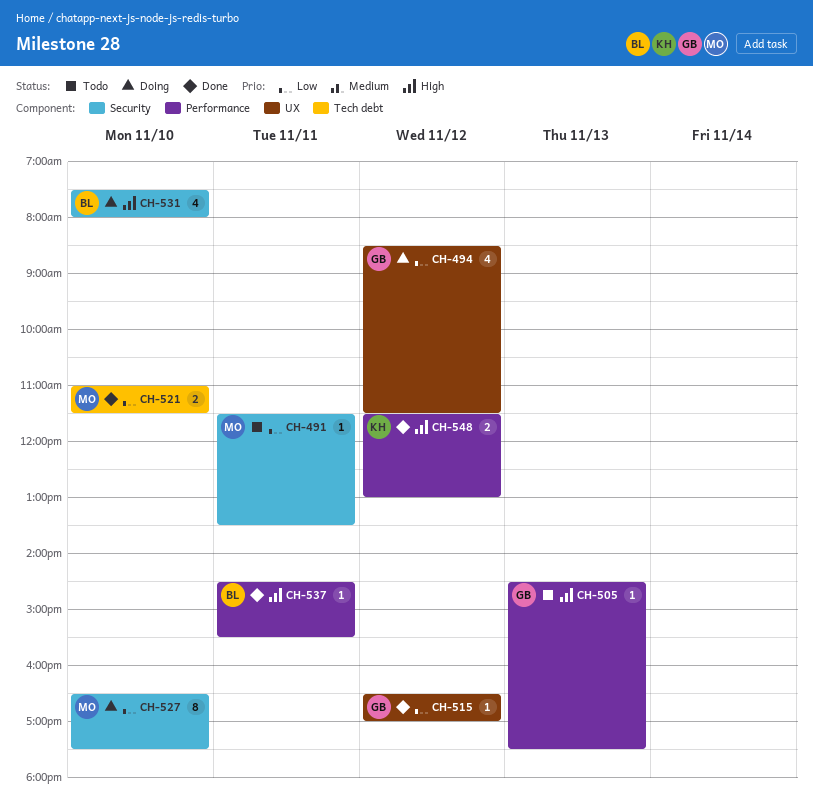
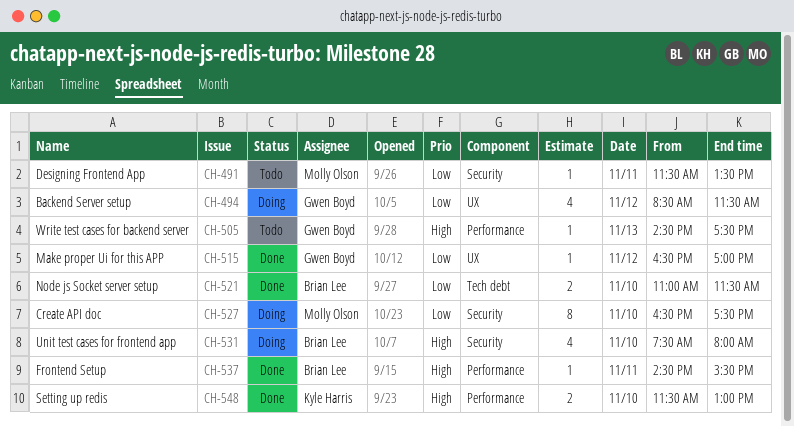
CH-521, owner: Molly Olson -> Brian Lee
CH-548, day: Nov 12 -> Nov 10

